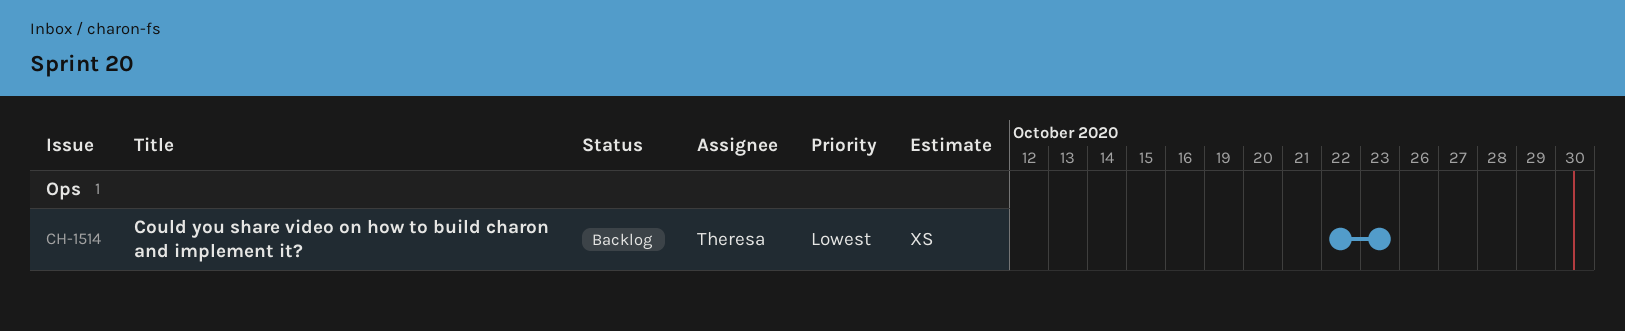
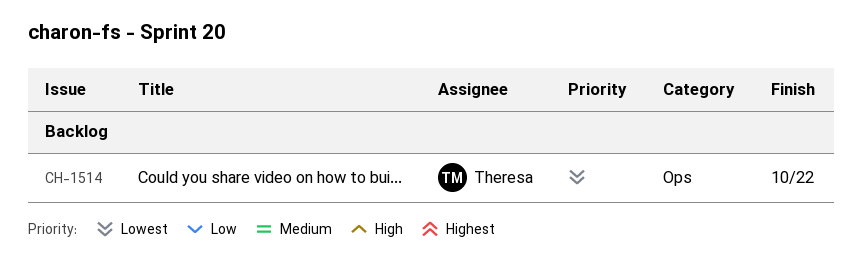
CH-1514, due: Oct 23 -> Oct 22

